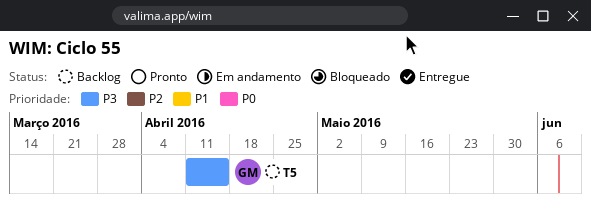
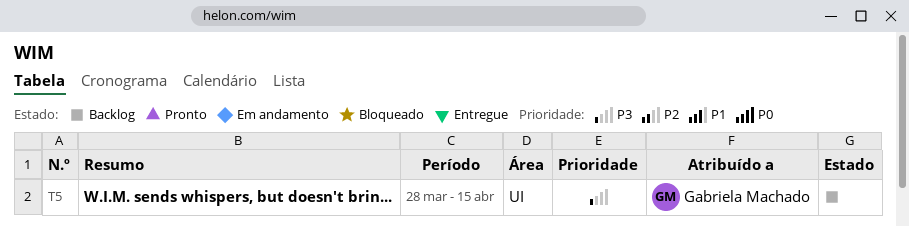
T5, start: Apr 11 -> Mar 28

